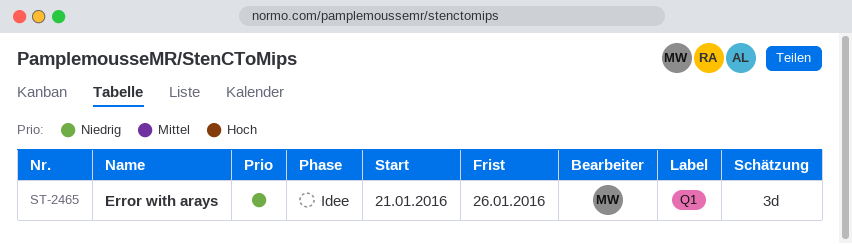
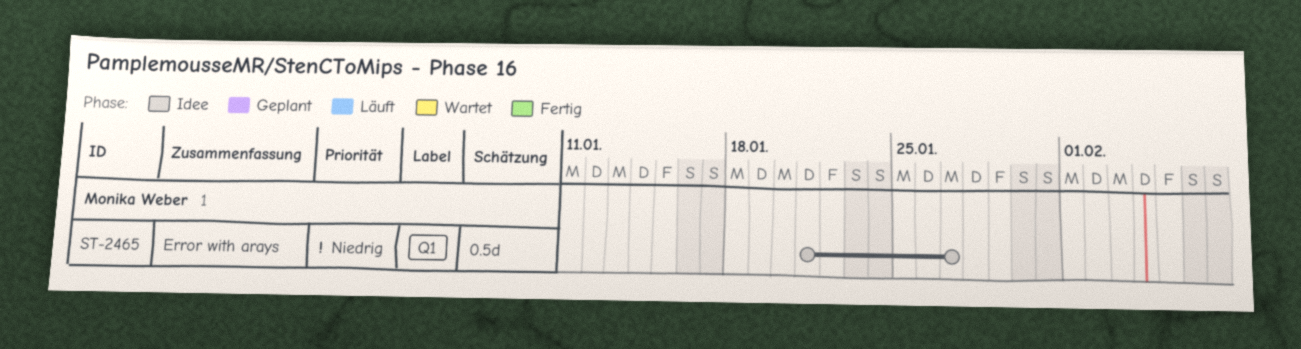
ST-2465, estimate: 3d -> 0.5d
ST-2465, due: Jan 26 -> Jan 27

